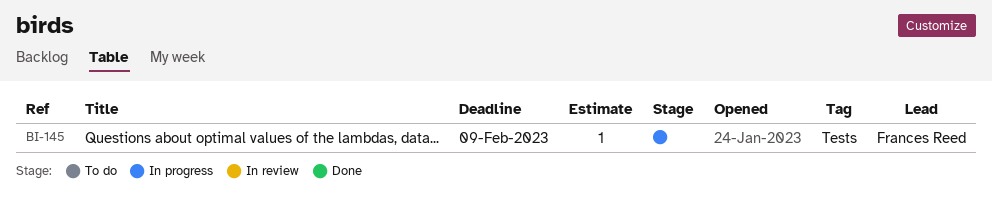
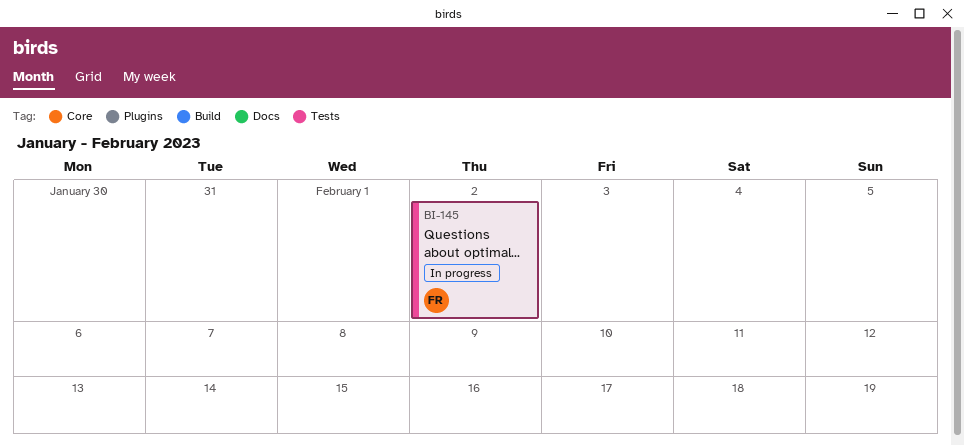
BI-145, due: Feb 9 -> Feb 2

